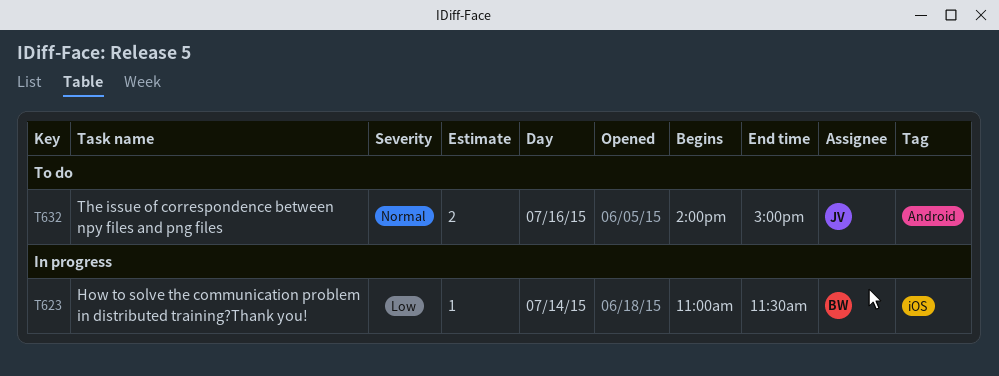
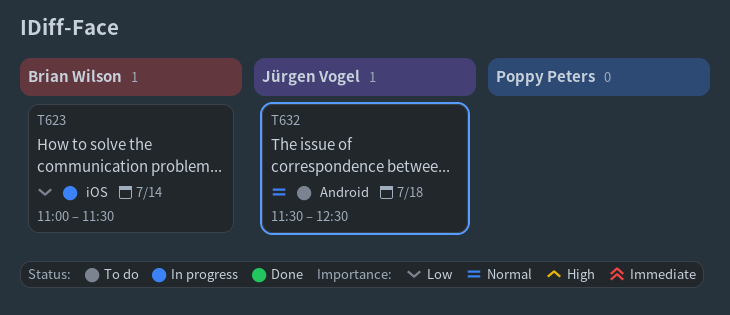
T632, day: Jul 16 -> Jul 18
T632, begins: 14:00 -> 11:30
T632, ends: 15:00 -> 12:30

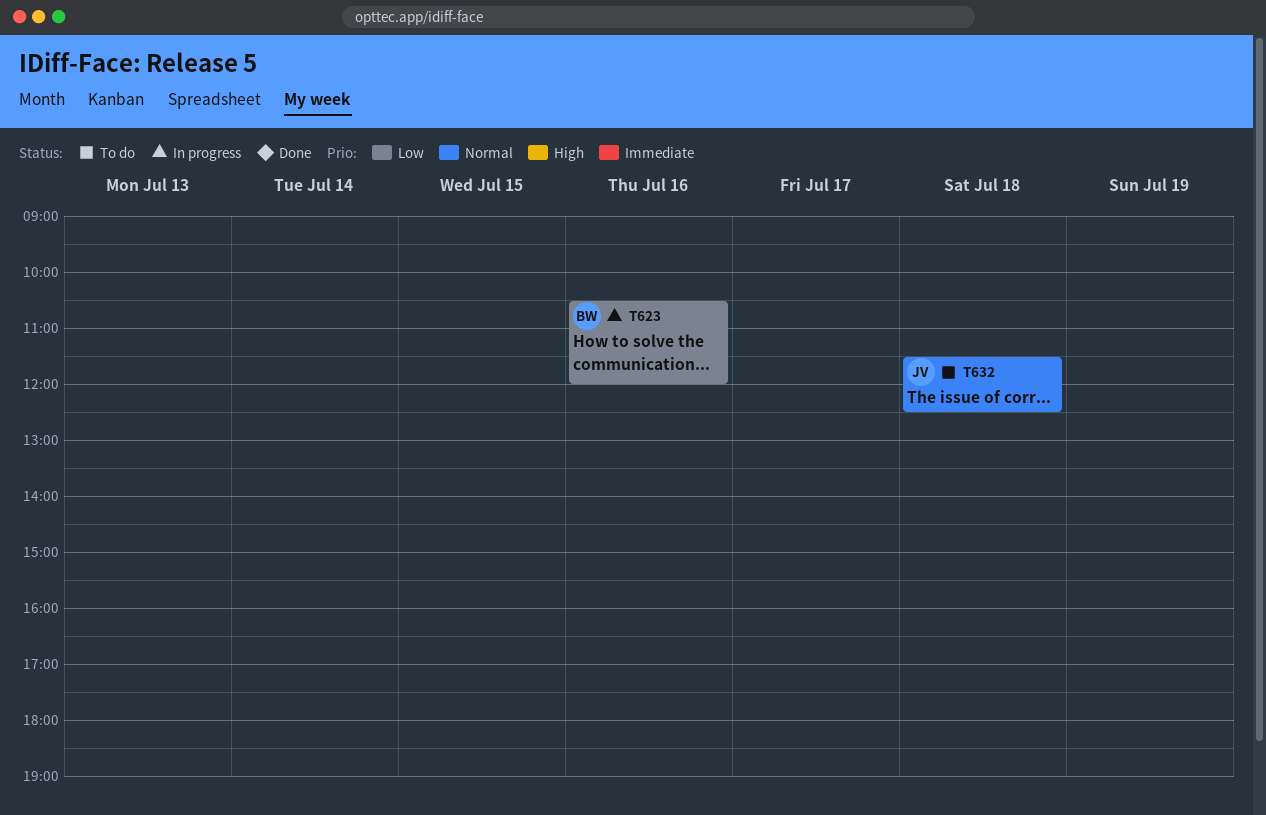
T623, day: Jul 14 -> Jul 16
T623, begins: 11:00 -> 10:30
T623, ends: 11:30 -> 12:00

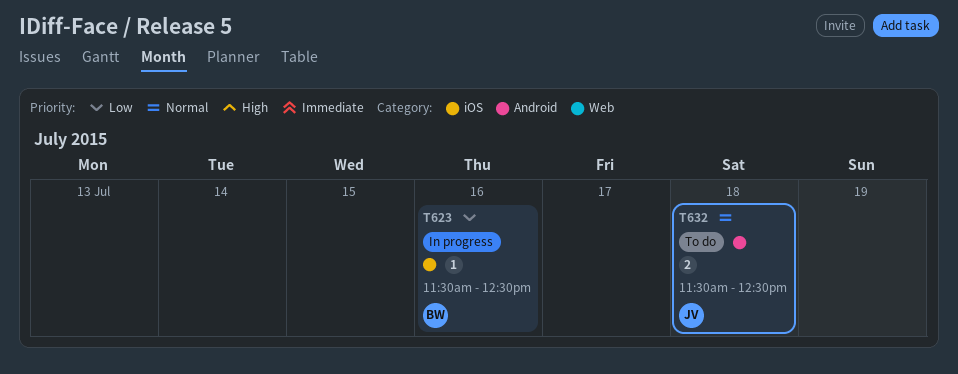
T623, begins: 10:30 -> 11:30
T623, ends: 12:00 -> 12:30

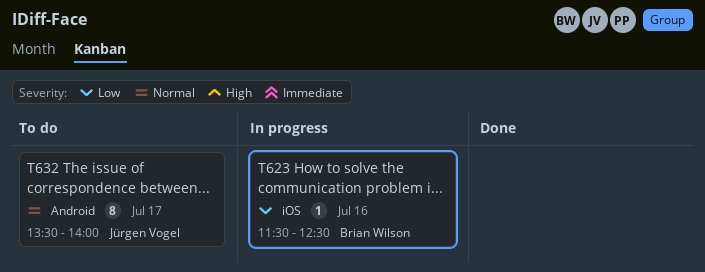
T632, estimate: 2 -> 8
T632, day: Jul 18 -> Jul 17
T632, begins: 11:30 -> 13:30
T632, ends: 12:30 -> 14:00

